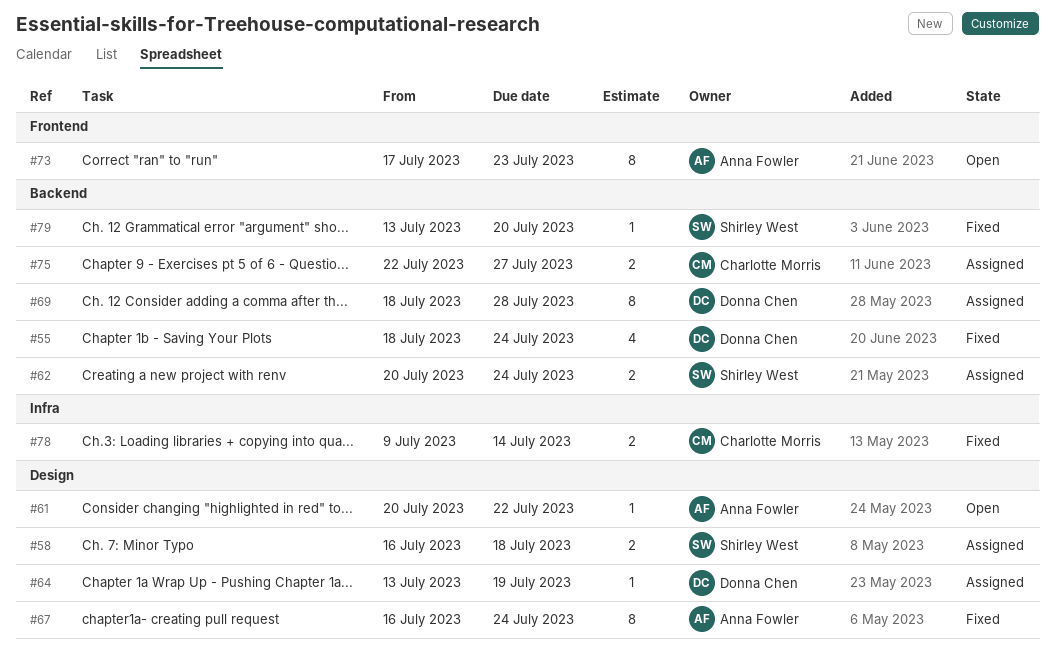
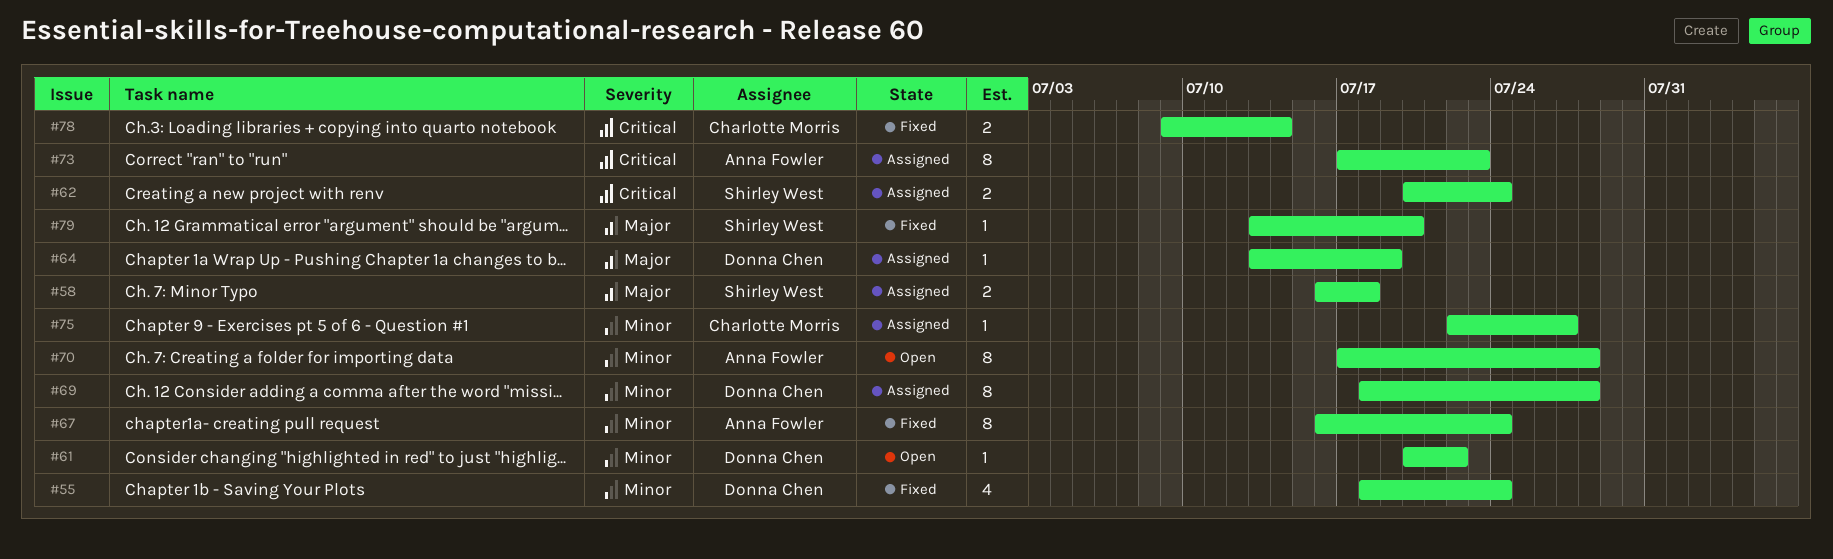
#61, owner: Anna Fowler -> Donna Chen
#70: none -> present
#73, status: Open -> Assigned
#75, estimate: 2 -> 1

